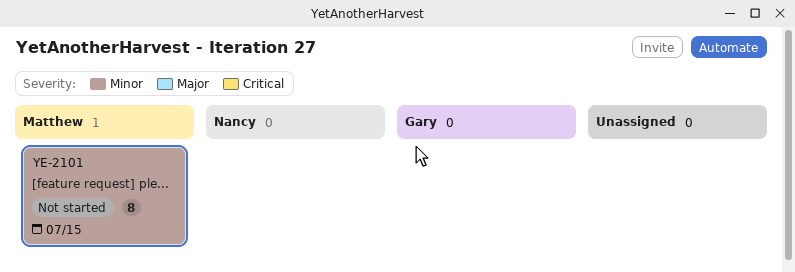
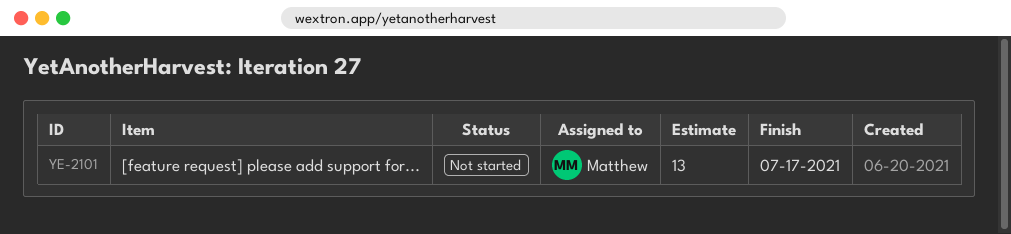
YE-2101, estimate: 8 -> 13
YE-2101, due: Jul 15 -> Jul 17

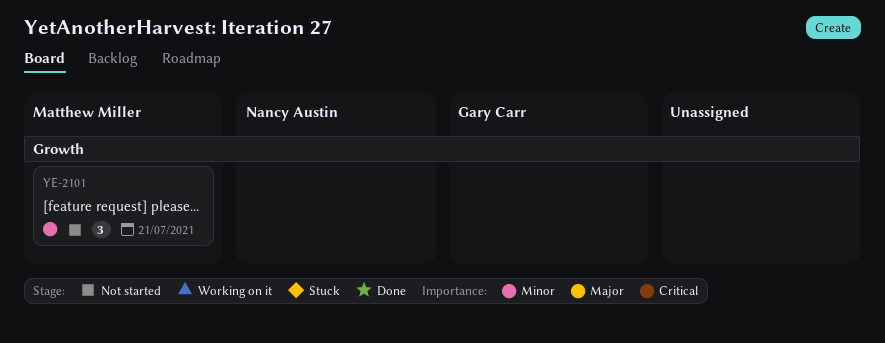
YE-2101, estimate: 13 -> 3
YE-2101, due: Jul 17 -> Jul 21

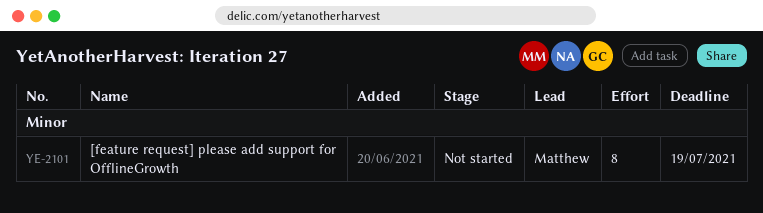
YE-2101, estimate: 3 -> 8
YE-2101, due: Jul 21 -> Jul 19

